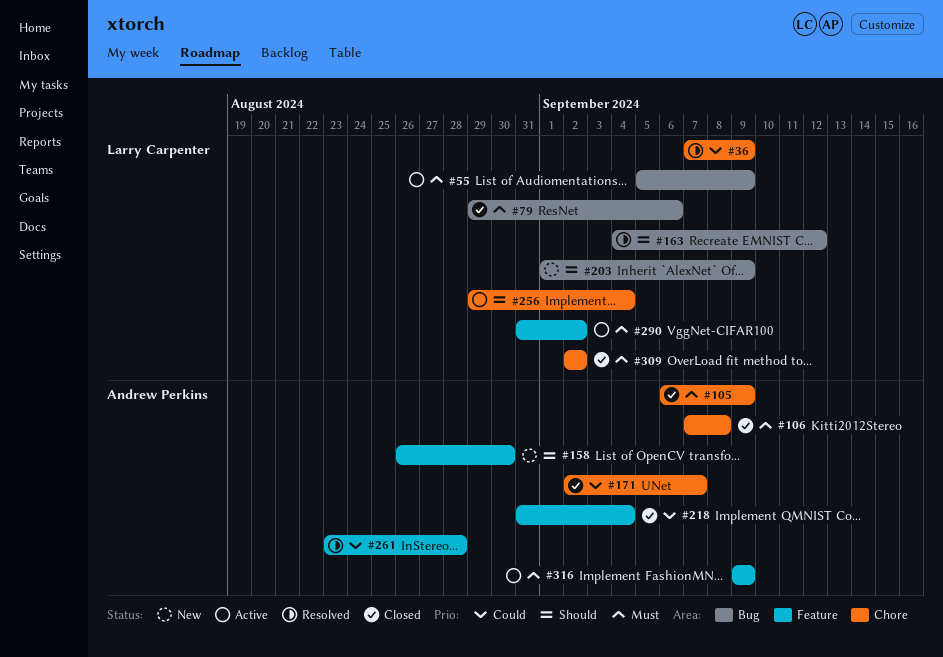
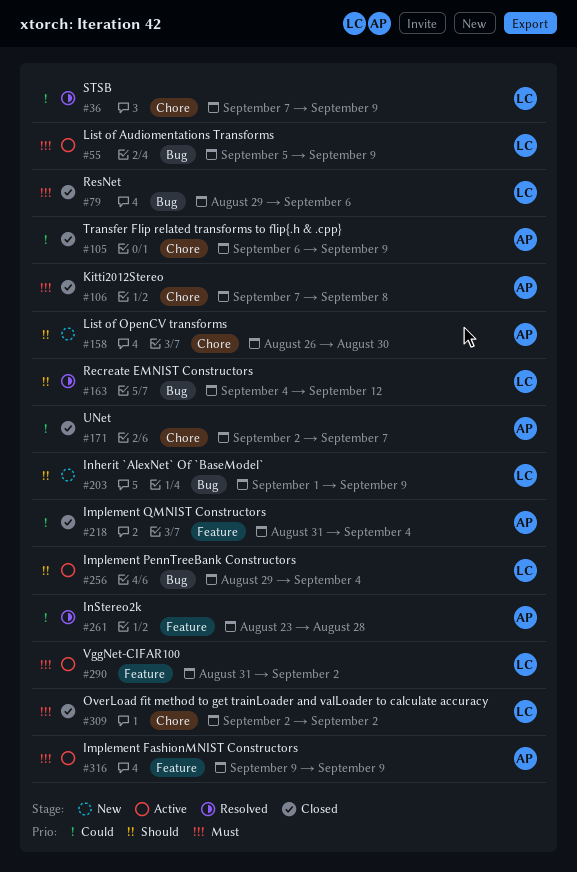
#105, priority: Must -> Could
#158, label: Feature -> Chore
#256, label: Chore -> Bug

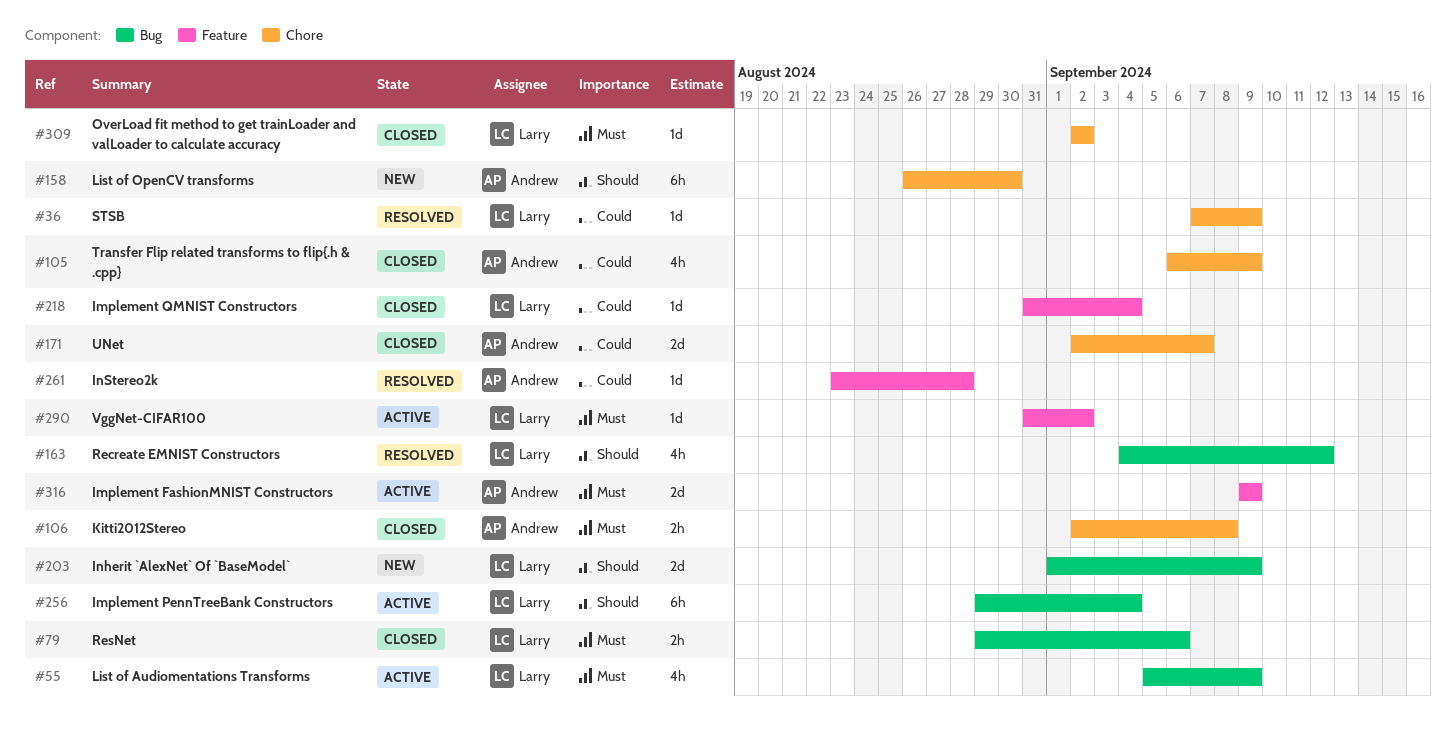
#106, start: Sep 7 -> Sep 2
#218, owner: Andrew -> Larry

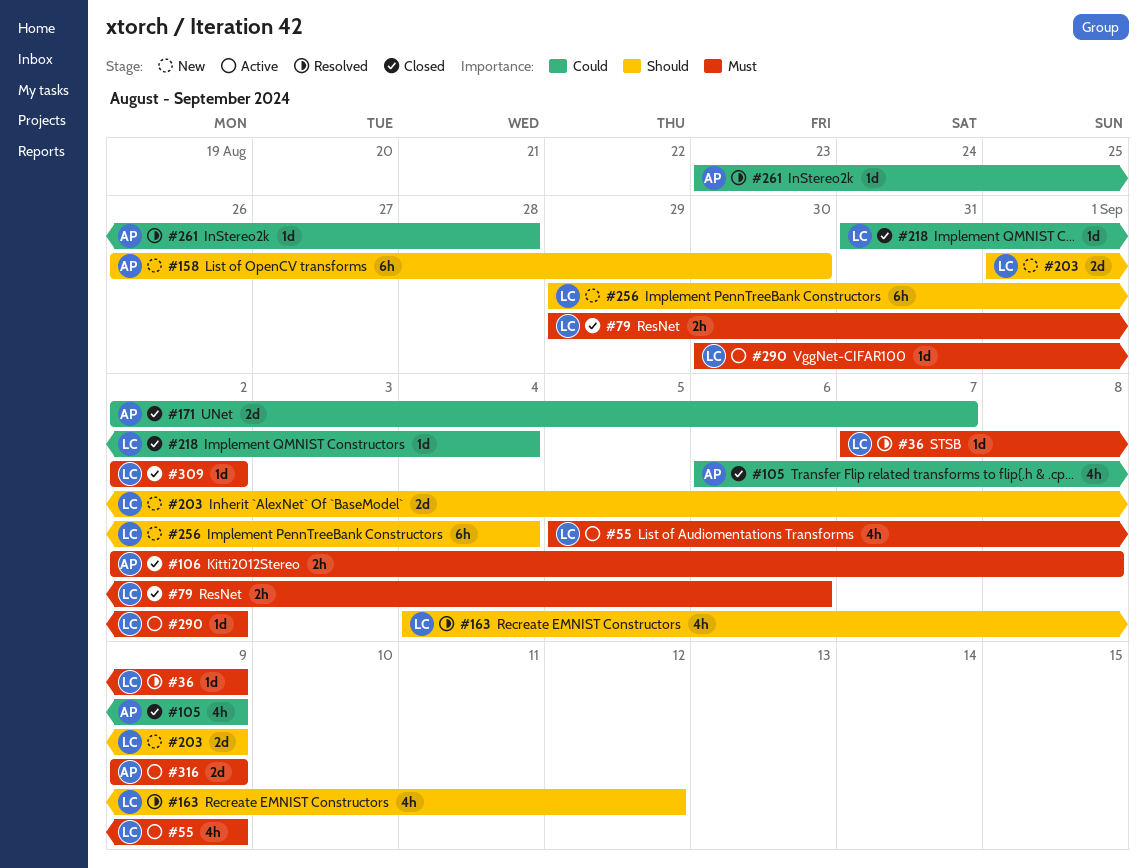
#36, priority: Could -> Must
#256, status: Active -> New
#290, start: Aug 31 -> Aug 30

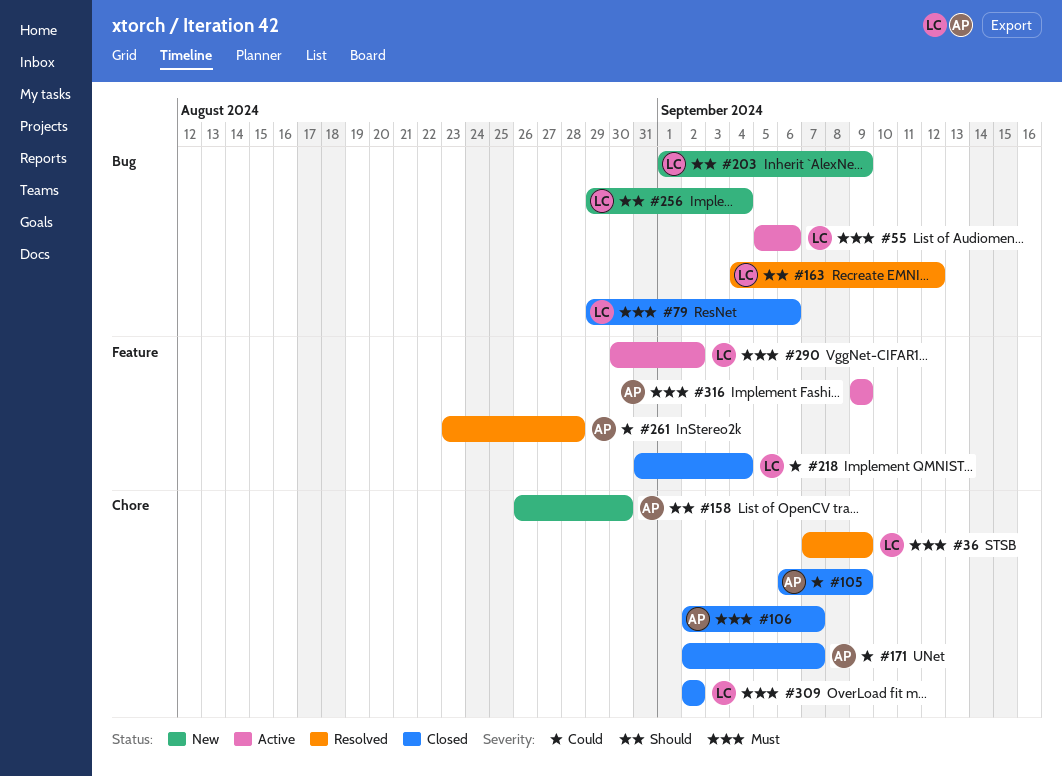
#55, due: Sep 9 -> Sep 6
#106, due: Sep 8 -> Sep 7

